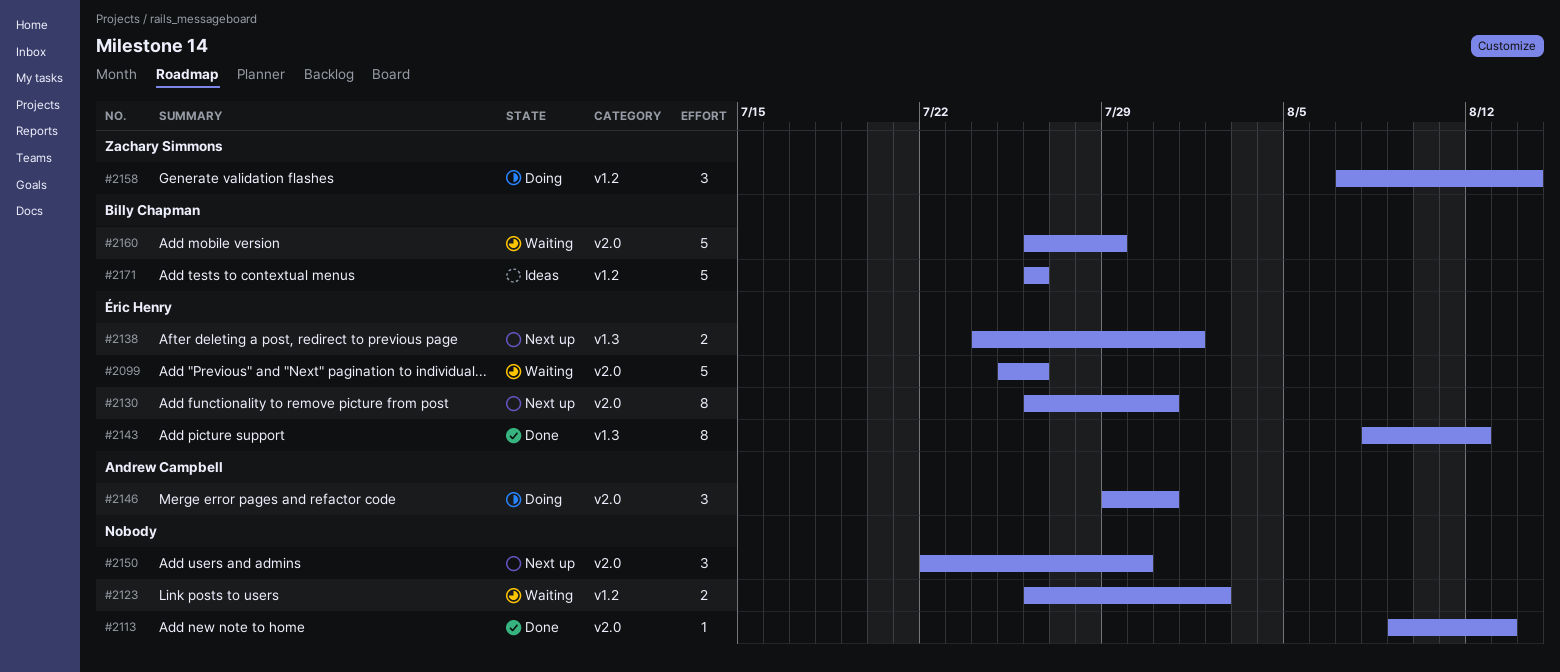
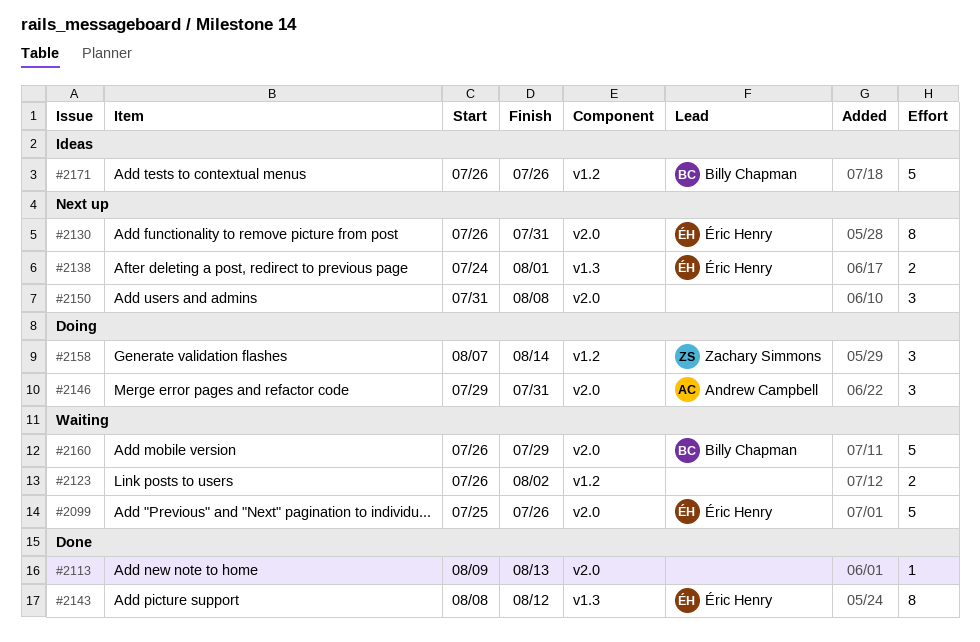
#2150, start: Jul 22 -> Jul 31
#2150, due: Jul 30 -> Aug 8

